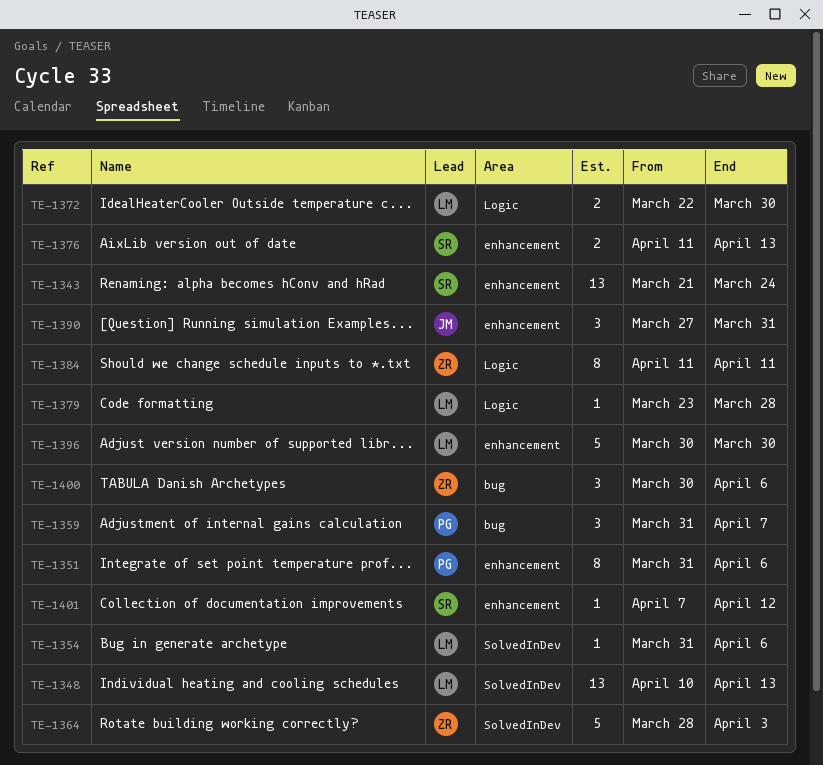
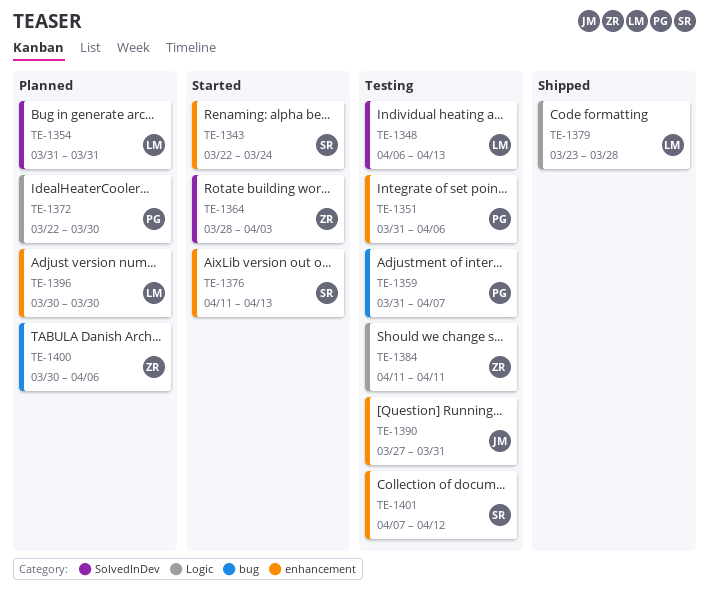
TE-1343, start: Mar 21 -> Mar 22
TE-1348, start: Apr 10 -> Apr 6
TE-1354, due: Apr 6 -> Mar 31
TE-1372, owner: LM -> PG

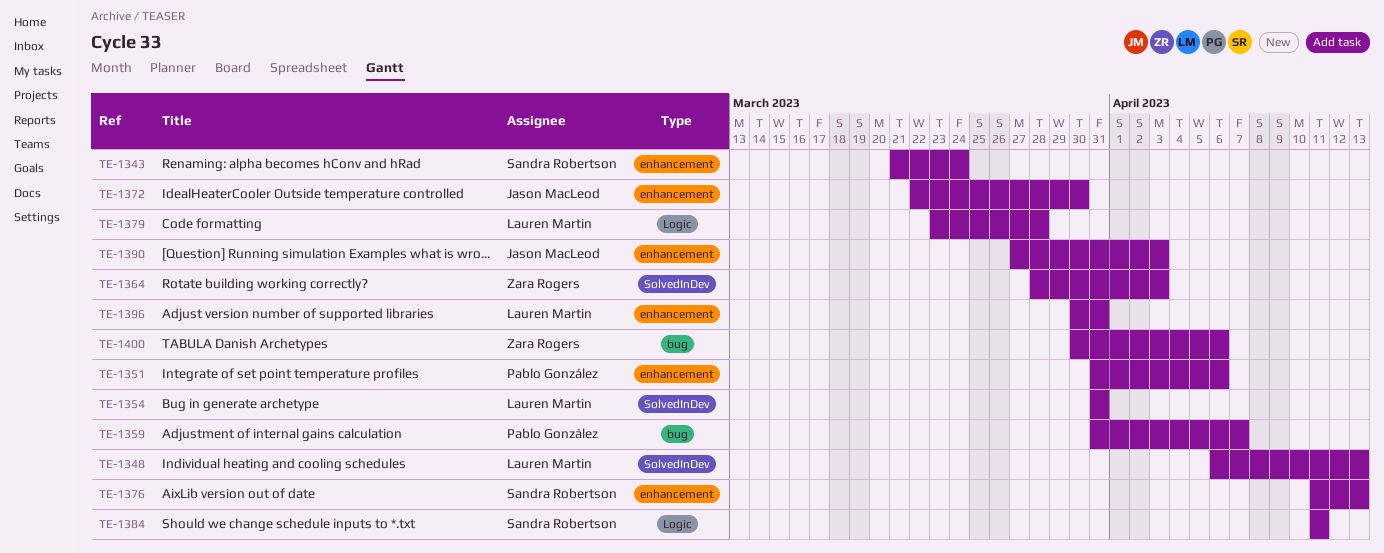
TE-1343, start: Mar 22 -> Mar 21
TE-1372, owner: Pablo González -> Jason MacLeod
TE-1372, label: Logic -> enhancement
TE-1384, owner: Zara Rogers -> Sandra Robertson
TE-1390, due: Mar 31 -> Apr 3
TE-1396, due: Mar 30 -> Mar 31
TE-1401: present -> none

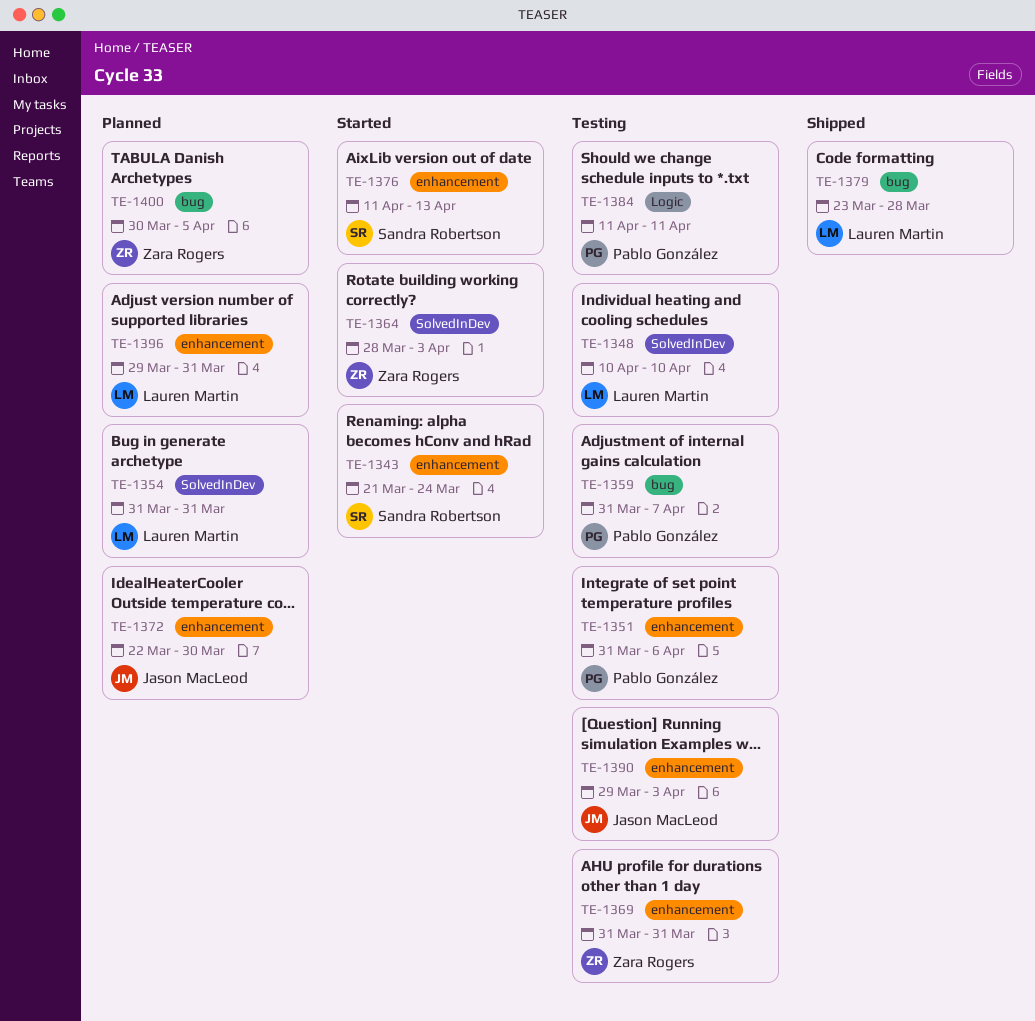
TE-1348, start: Apr 6 -> Apr 10
TE-1348, due: Apr 13 -> Apr 10
TE-1369: none -> present
TE-1379, label: Logic -> bug
TE-1384, owner: Sandra Robertson -> Pablo González
TE-1390, start: Mar 27 -> Mar 29
TE-1396, start: Mar 30 -> Mar 29
TE-1400, due: Apr 6 -> Apr 5

